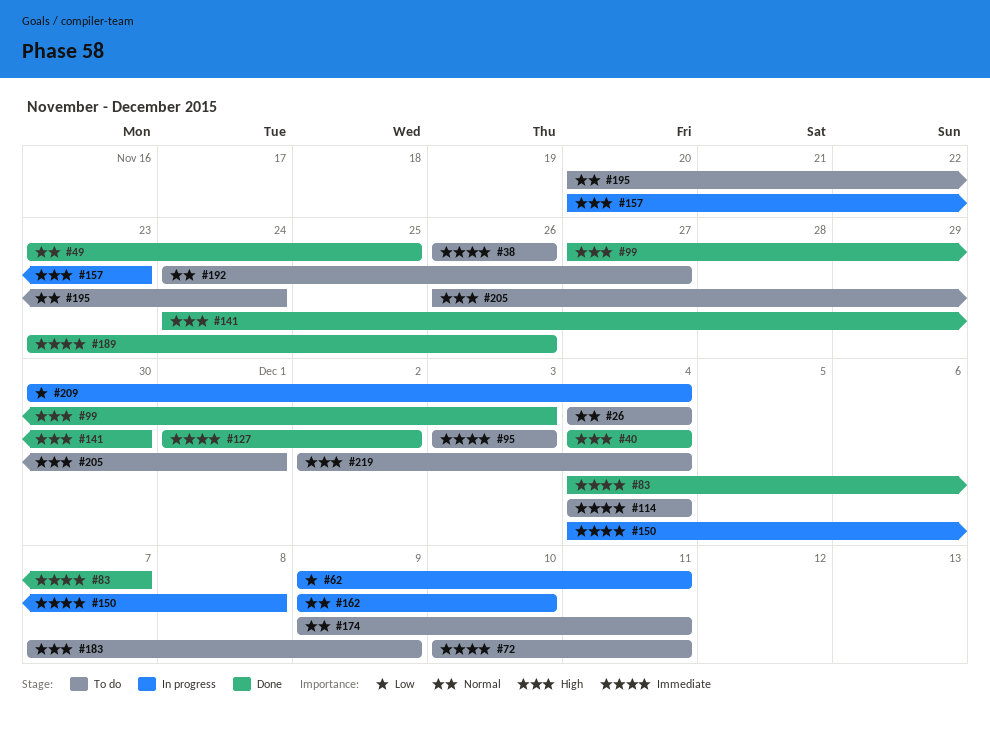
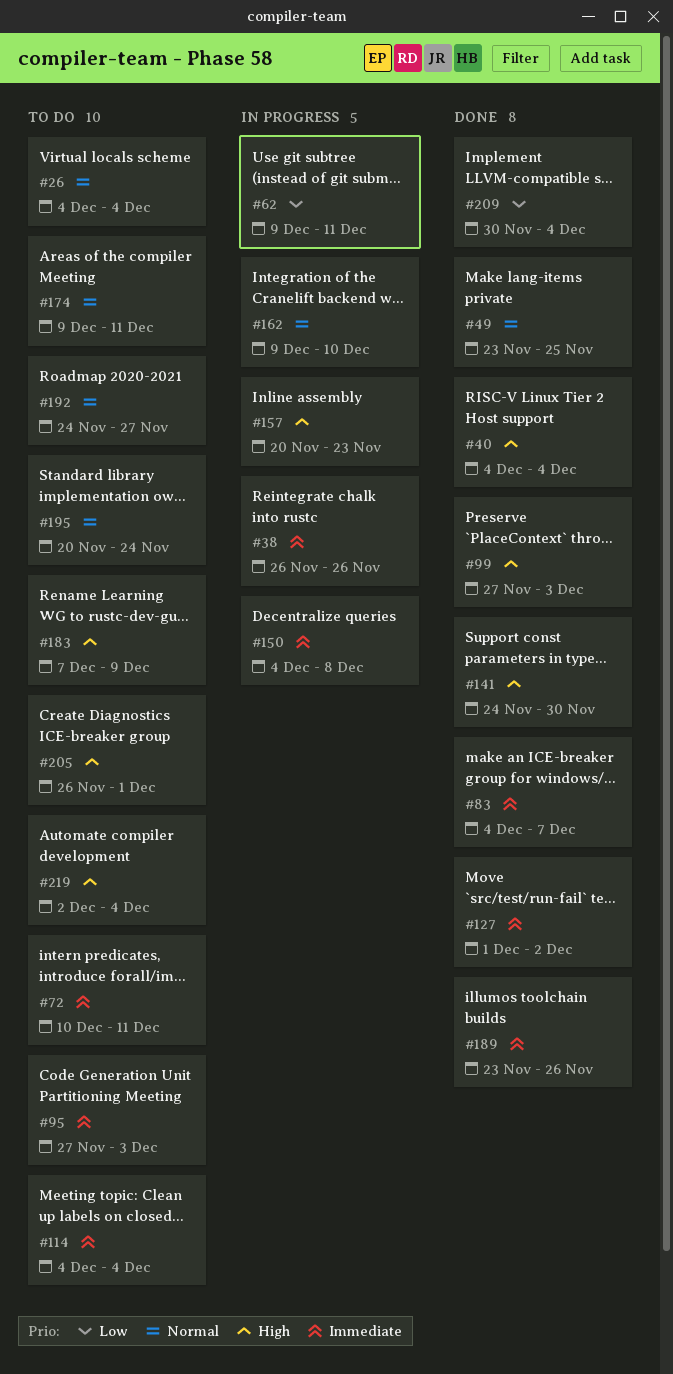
#38, status: To do -> In progress
#95, start: Dec 3 -> Nov 27
#209, status: In progress -> Done

